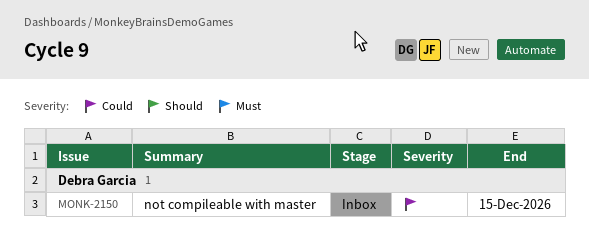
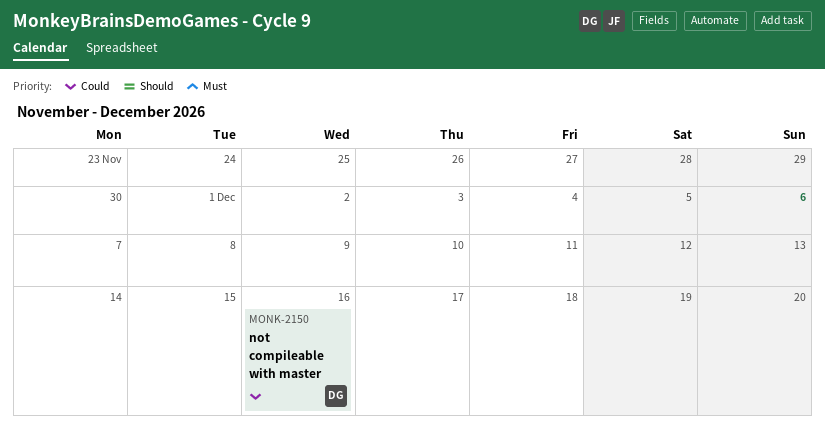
MONK-2150, due: Dec 15 -> Dec 16

